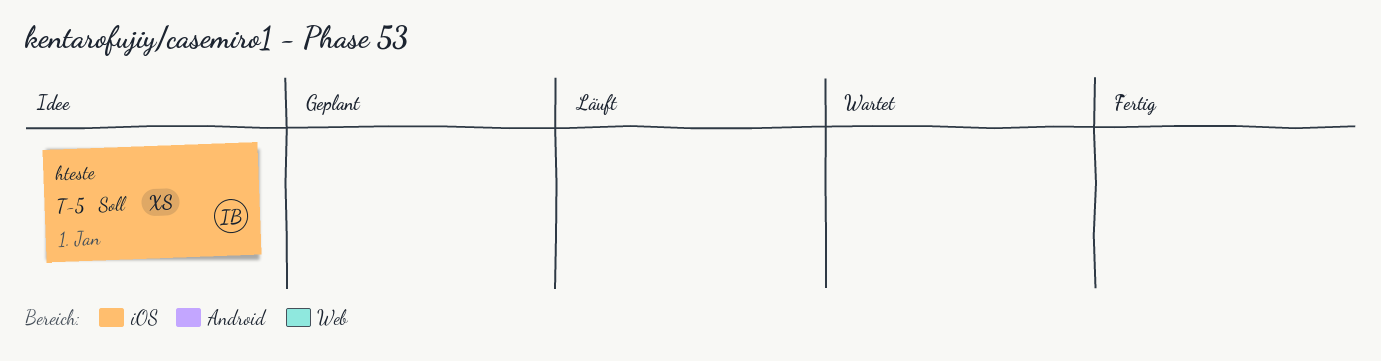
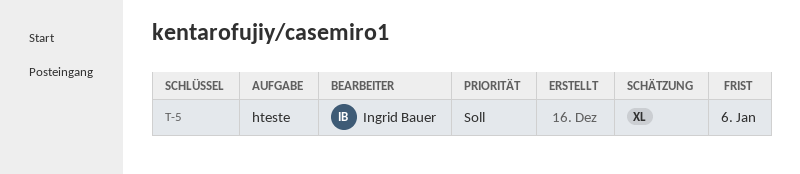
T-5, estimate: XS -> XL
T-5, due: Jan 1 -> Jan 6

